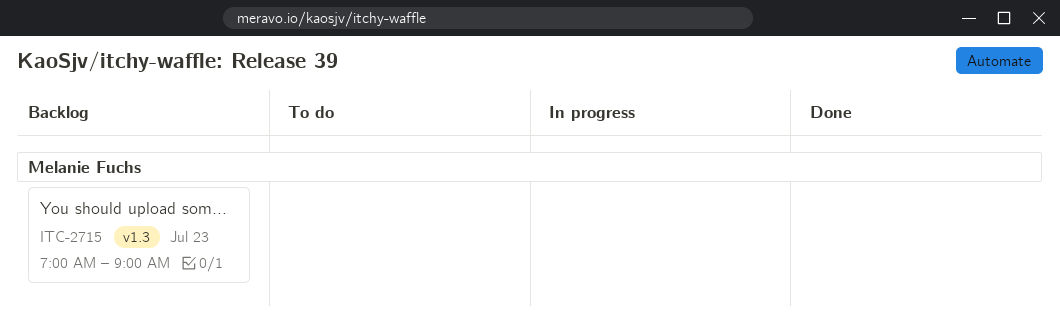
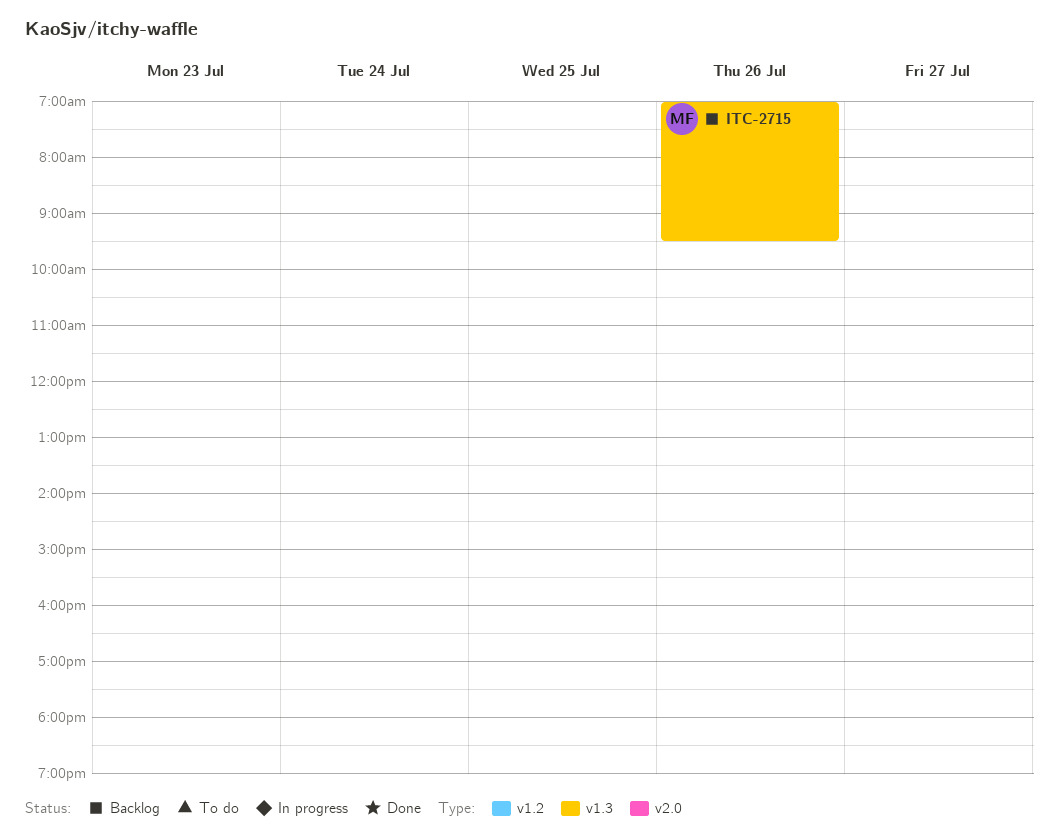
ITC-2715, day: Jul 23 -> Jul 26
ITC-2715, ends: 09:00 -> 09:30

